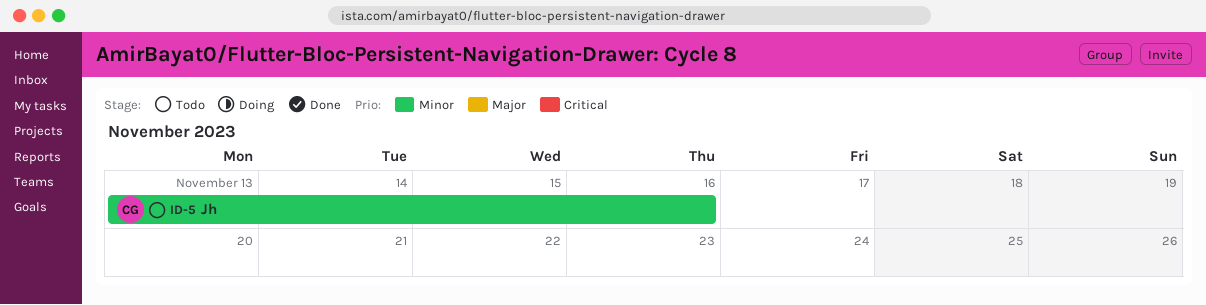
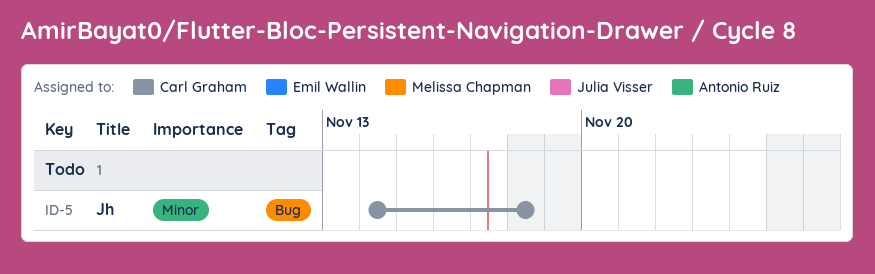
ID-5, start: Nov 13 -> Nov 14
ID-5, due: Nov 16 -> Nov 18

